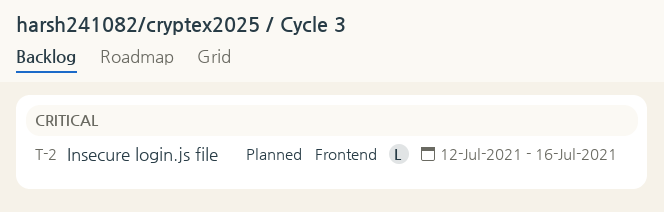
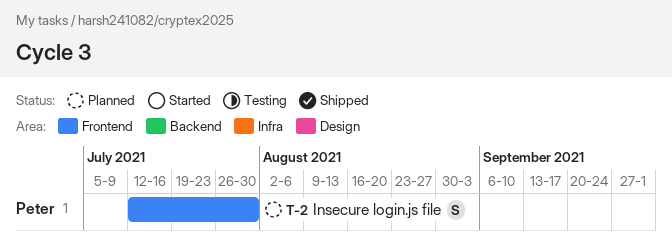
T-2, estimate: L -> S
T-2, due: Jul 16 -> Jul 30

